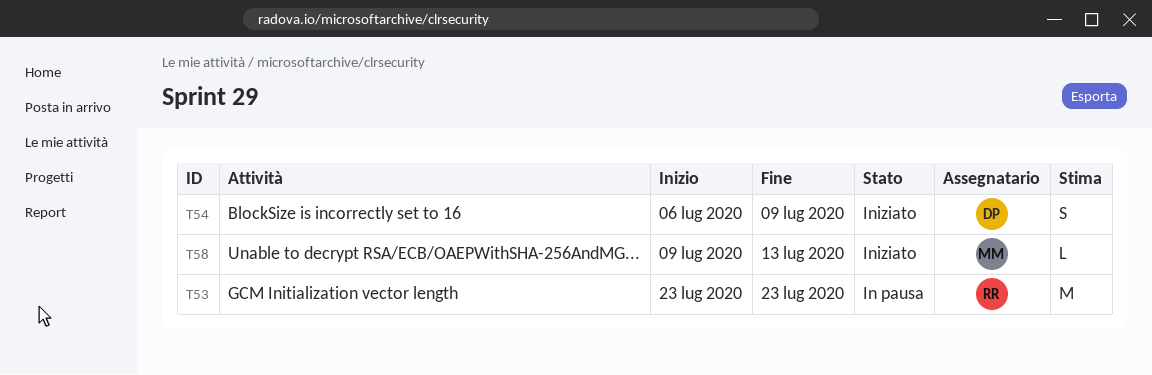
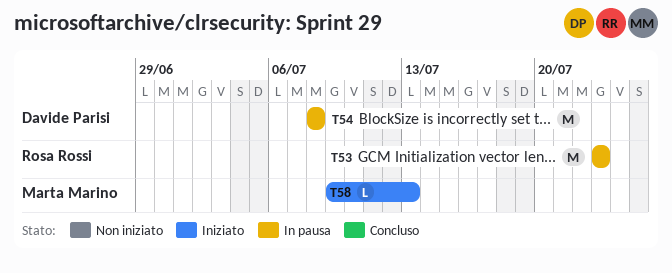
T54, status: Iniziato -> In pausa
T54, estimate: S -> M
T54, start: Jul 6 -> Jul 8
T54, due: Jul 9 -> Jul 8

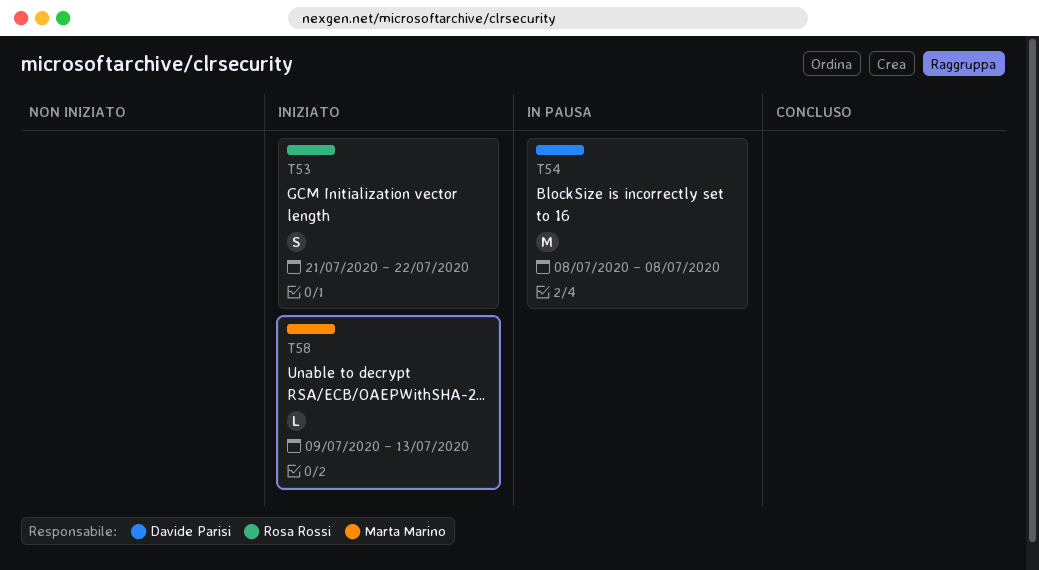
T53, status: In pausa -> Iniziato
T53, estimate: M -> S
T53, start: Jul 23 -> Jul 21
T53, due: Jul 23 -> Jul 22

